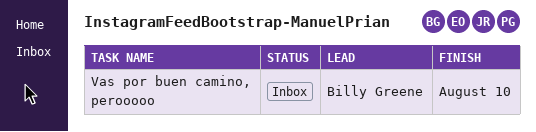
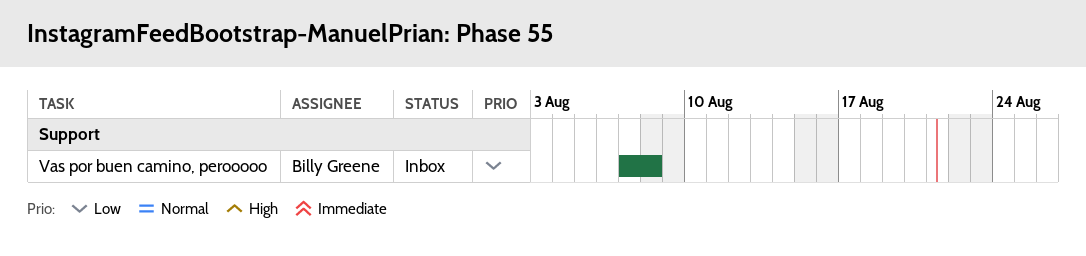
Vas por buen camino, perooooo, due: Aug 10 -> Aug 8

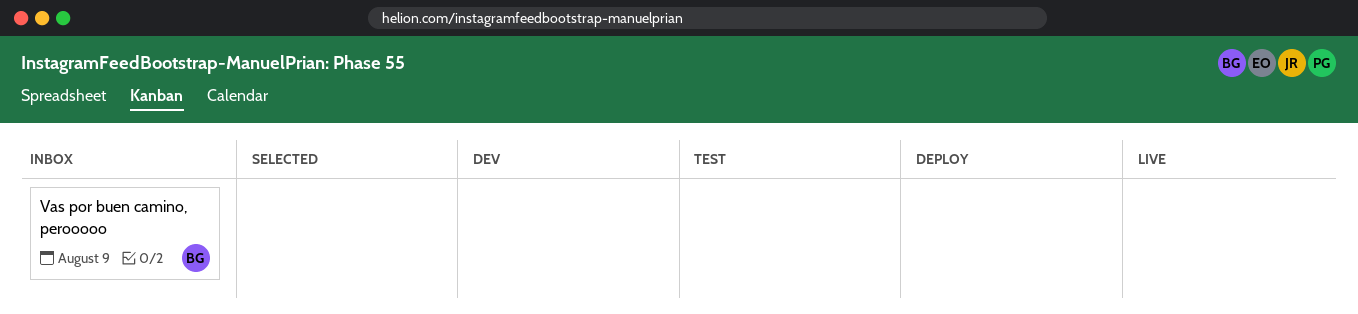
Vas por buen camino, perooooo, due: Aug 8 -> Aug 9

